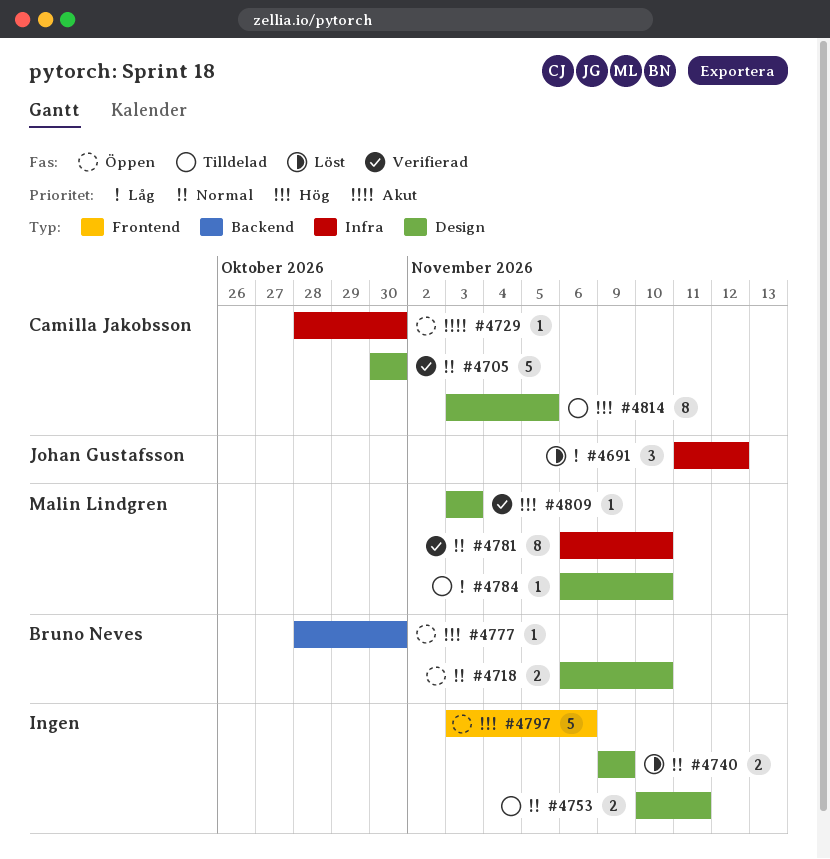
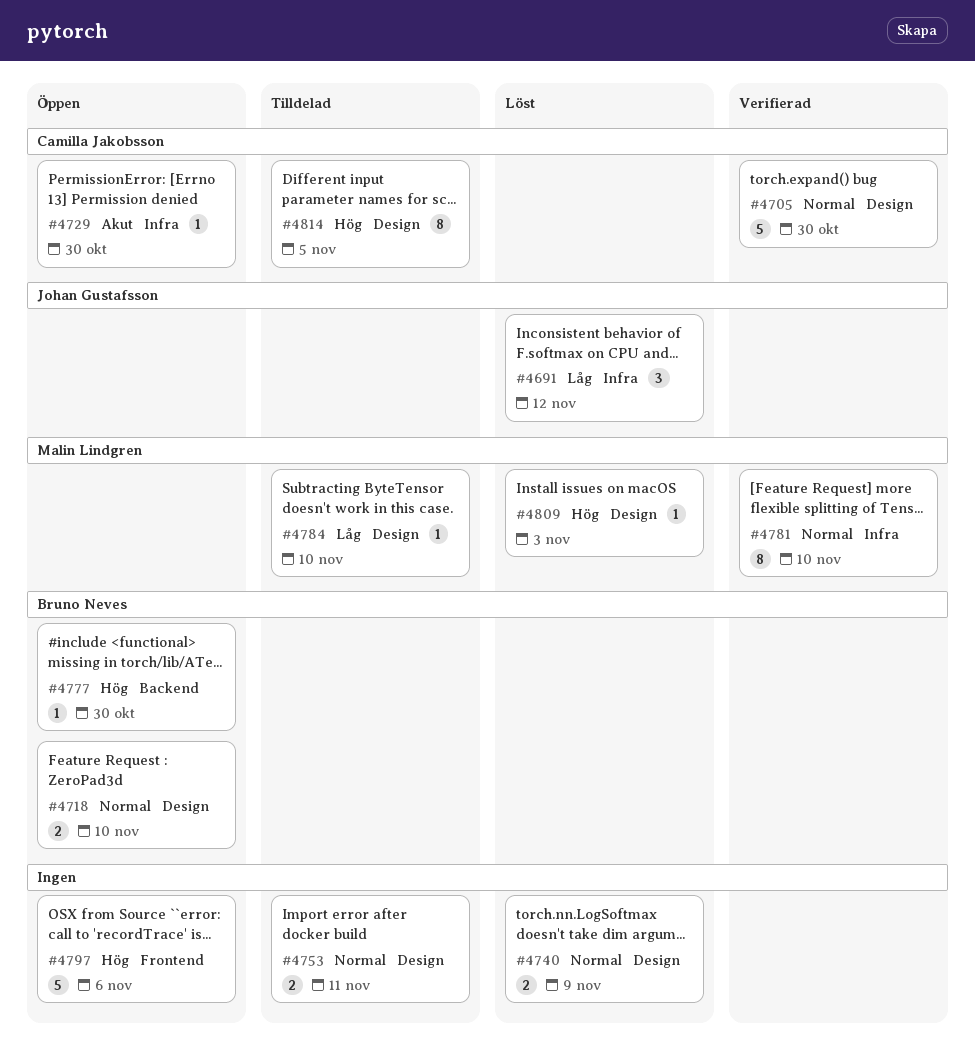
#4809, status: Verifierad -> Löst

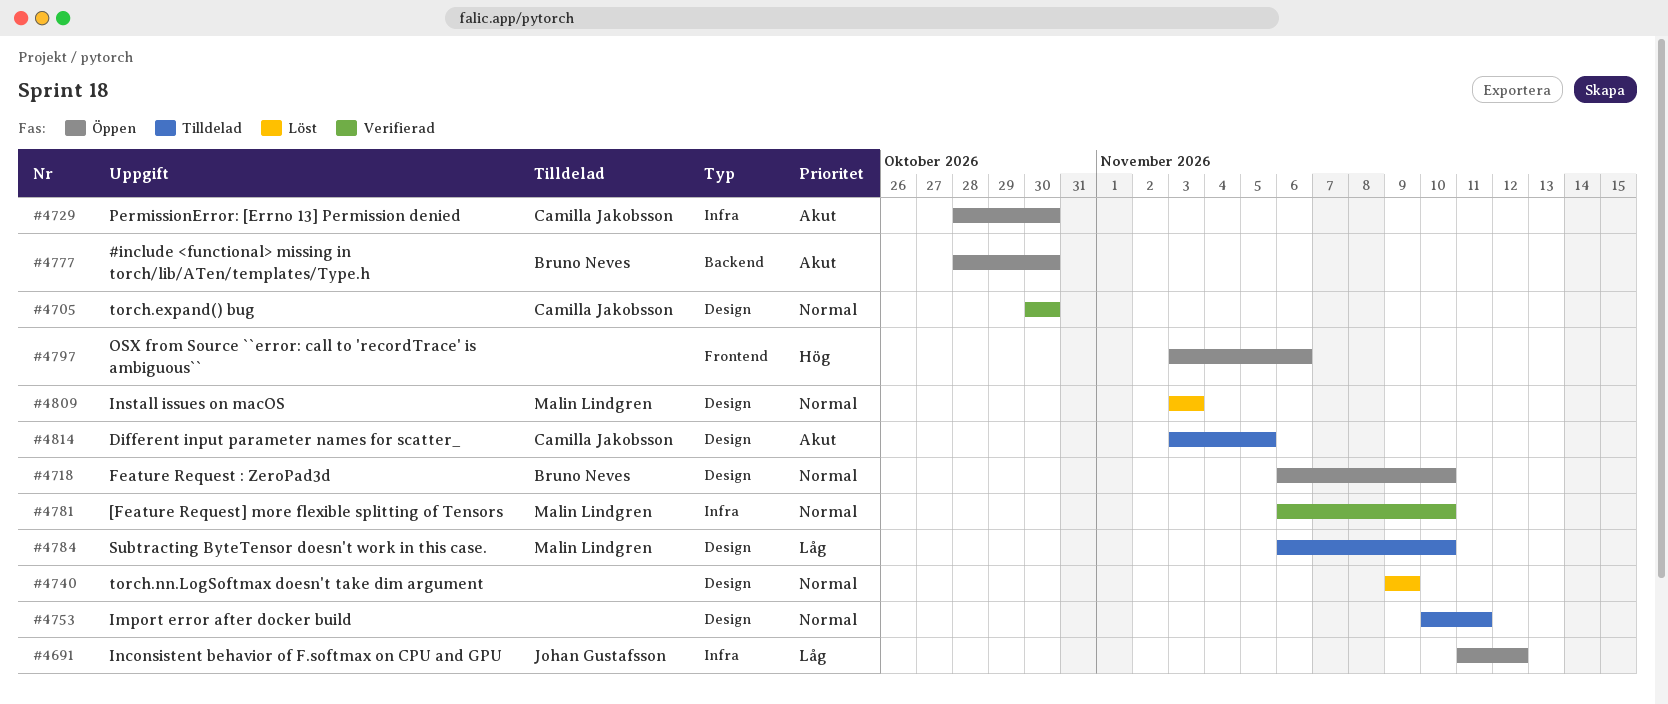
#4691, status: Löst -> Öppen
#4777, priority: Hög -> Akut
#4809, priority: Hög -> Normal
#4814, priority: Hög -> Akut

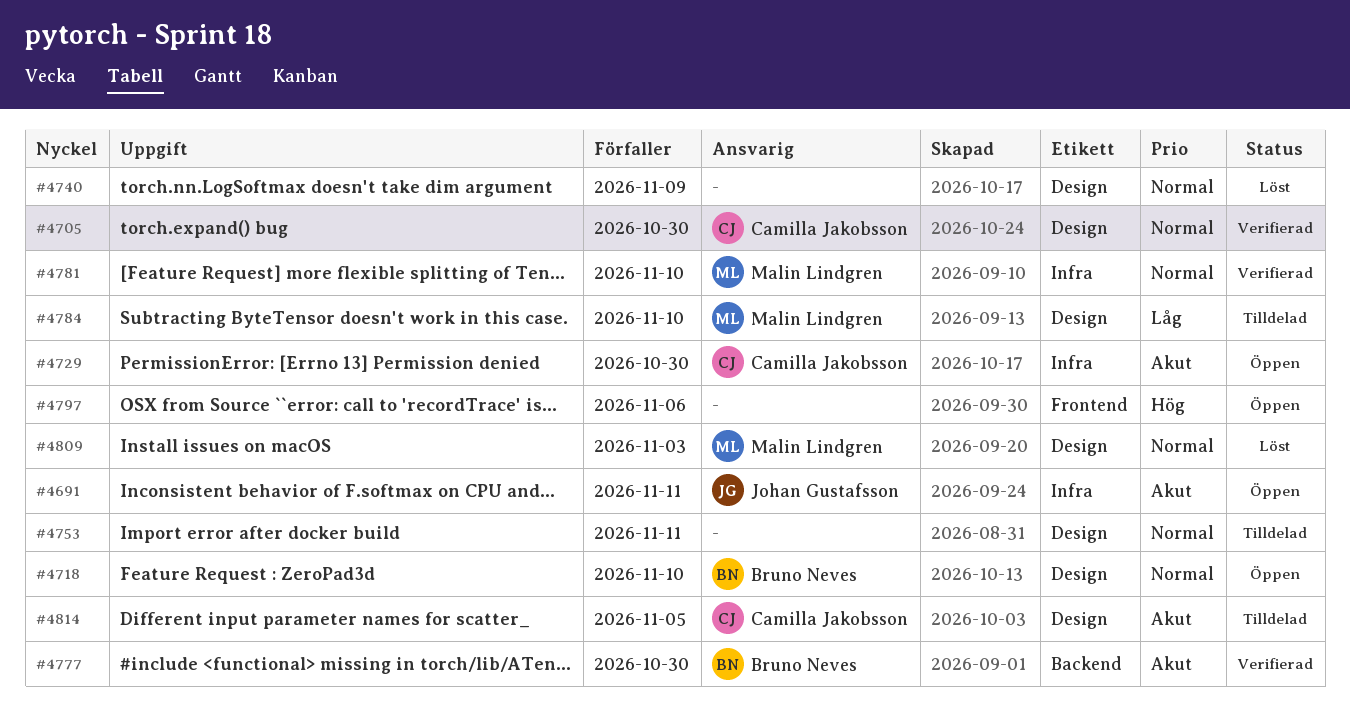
#4691, priority: Låg -> Akut
#4691, due: Nov 12 -> Nov 11
#4777, status: Öppen -> Verifierad

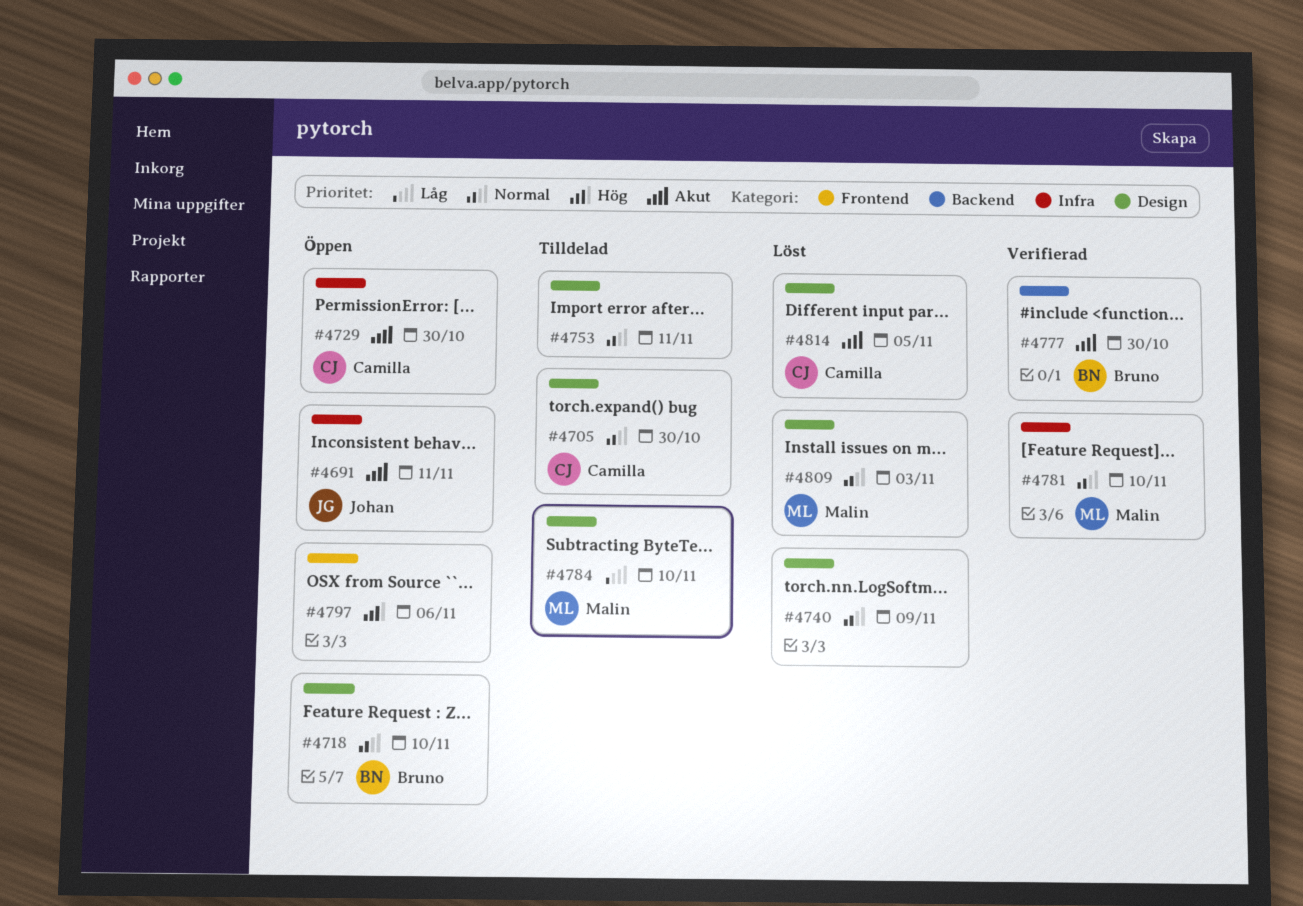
#4705, status: Verifierad -> Tilldelad
#4814, status: Tilldelad -> Löst

